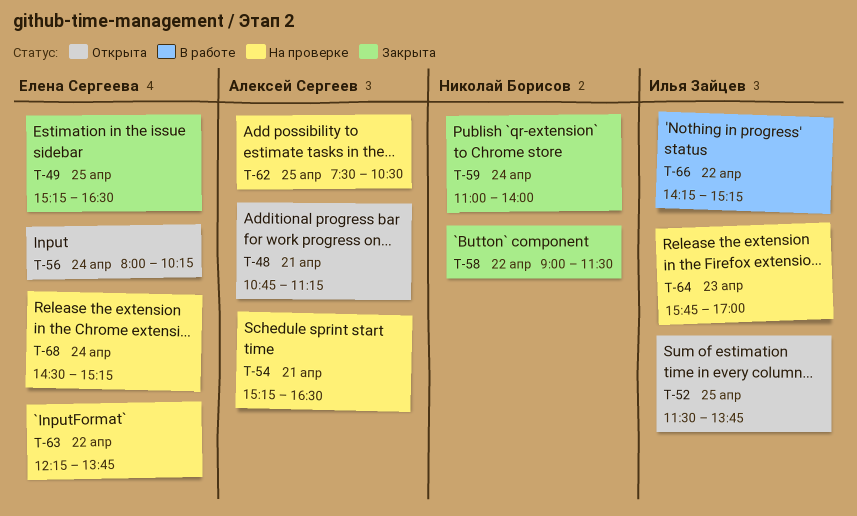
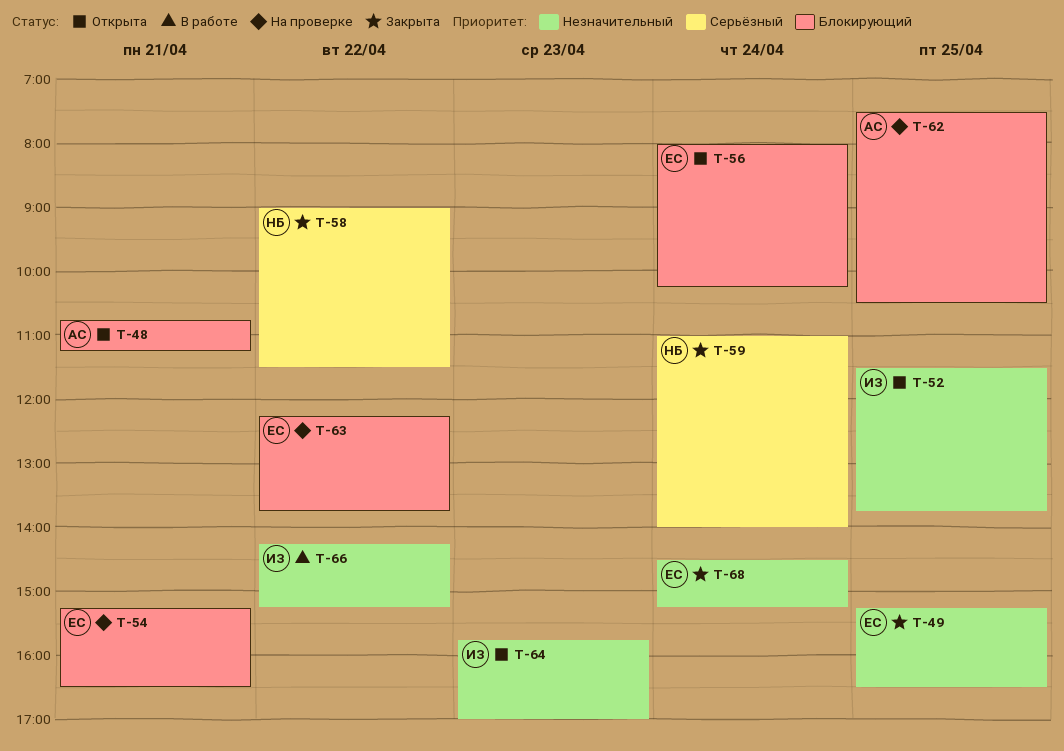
T-54, owner: Алексей Сергеев -> Елена Сергеева
T-64, status: На проверке -> Открыта
T-68, status: На проверке -> Закрыта

